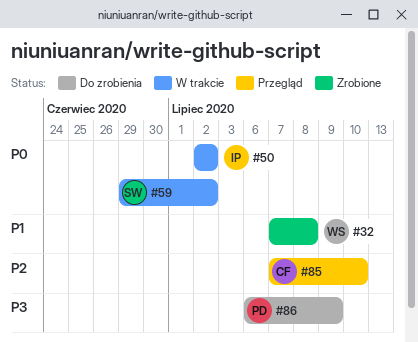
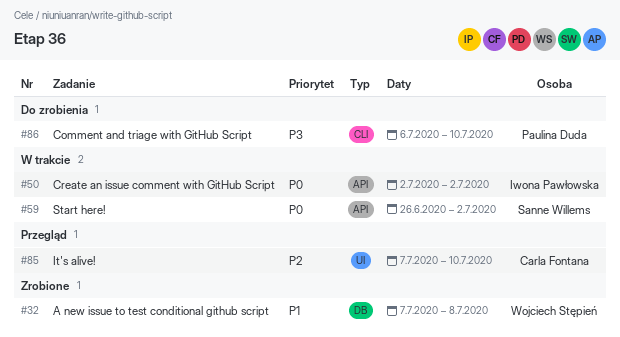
#59, start: Jun 29 -> Jun 26
#86, due: Jul 9 -> Jul 10

